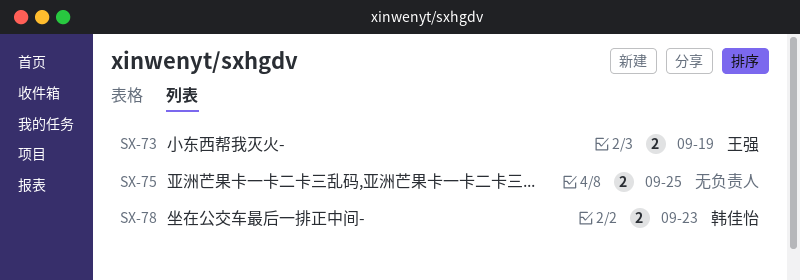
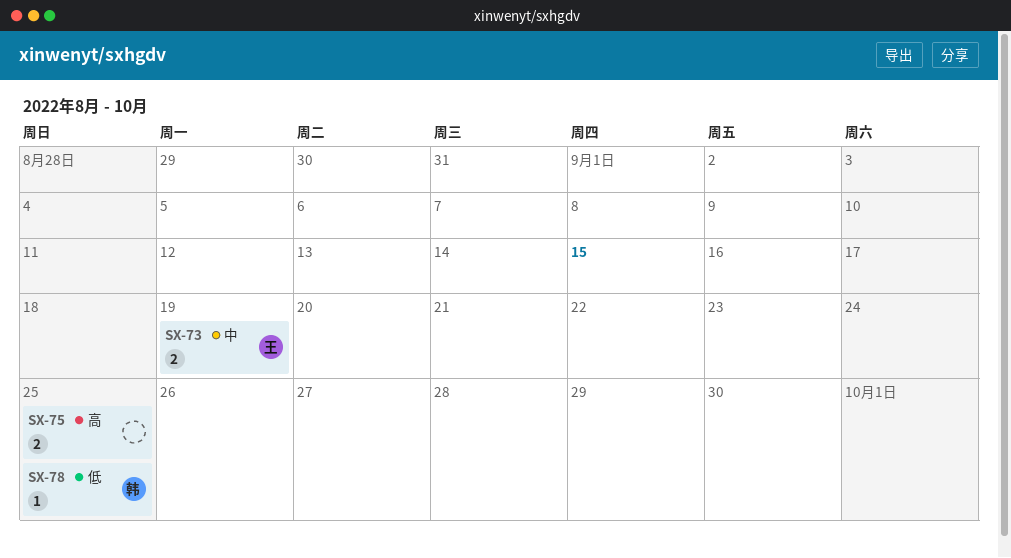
SX-78, estimate: 2 -> 1
SX-78, due: Sep 23 -> Sep 25

